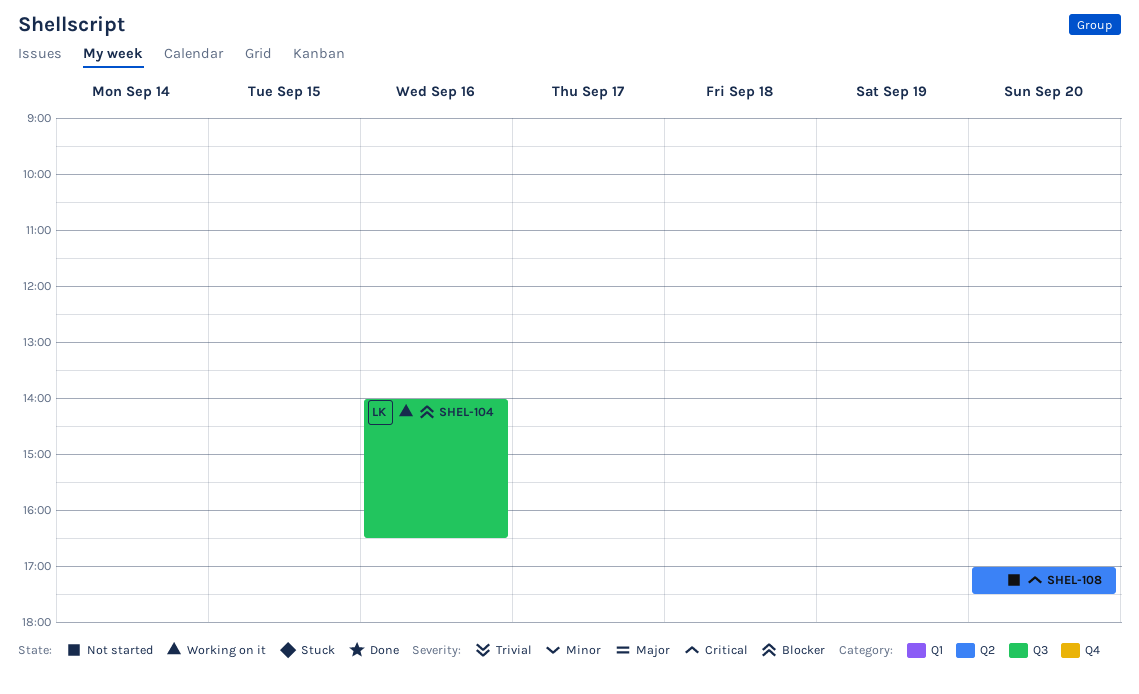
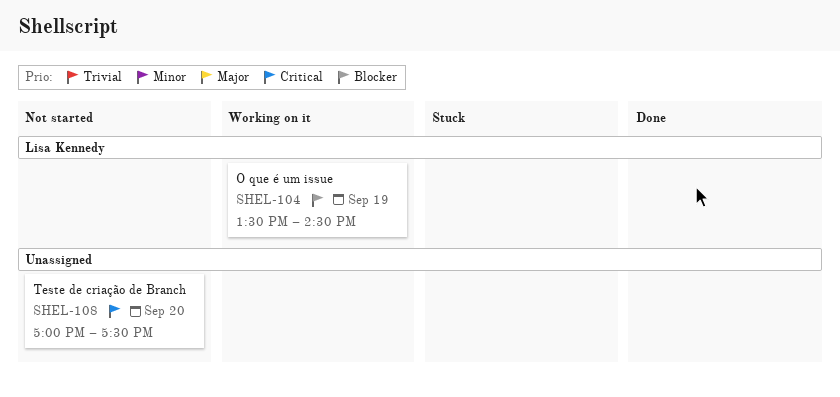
SHEL-104, day: Sep 16 -> Sep 19
SHEL-104, begins: 14:00 -> 13:30
SHEL-104, ends: 16:30 -> 14:30

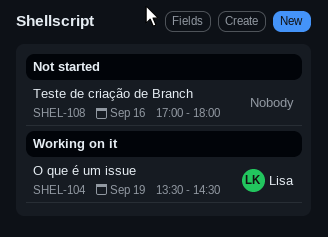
SHEL-108, day: Sep 20 -> Sep 16
SHEL-108, ends: 17:30 -> 18:00

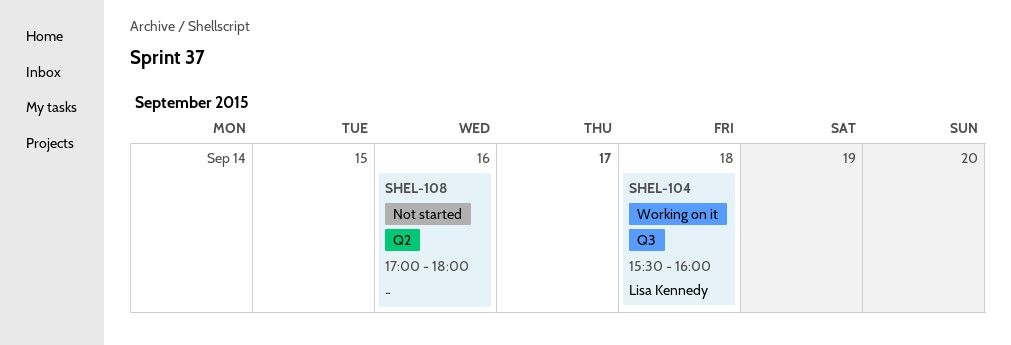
SHEL-104, day: Sep 19 -> Sep 18
SHEL-104, begins: 13:30 -> 15:30
SHEL-104, ends: 14:30 -> 16:00

